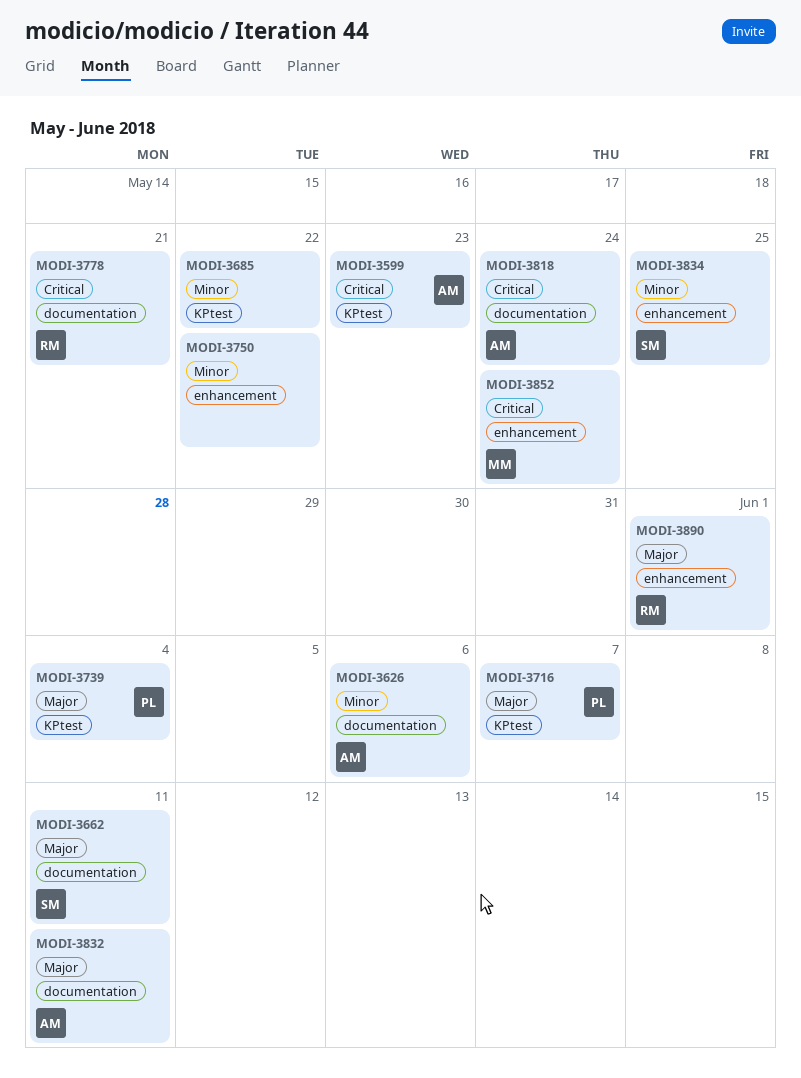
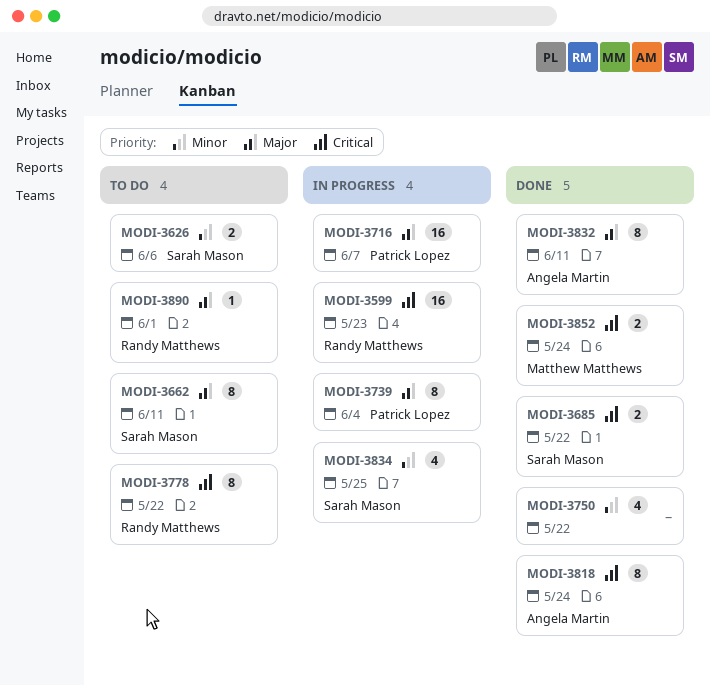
MODI-3599, owner: Angela Martin -> Randy Matthews
MODI-3626, owner: Angela Martin -> Sarah Mason
MODI-3685, owner: none -> Sarah Mason
MODI-3685, priority: Minor -> Critical
MODI-3778, due: May 21 -> May 22

